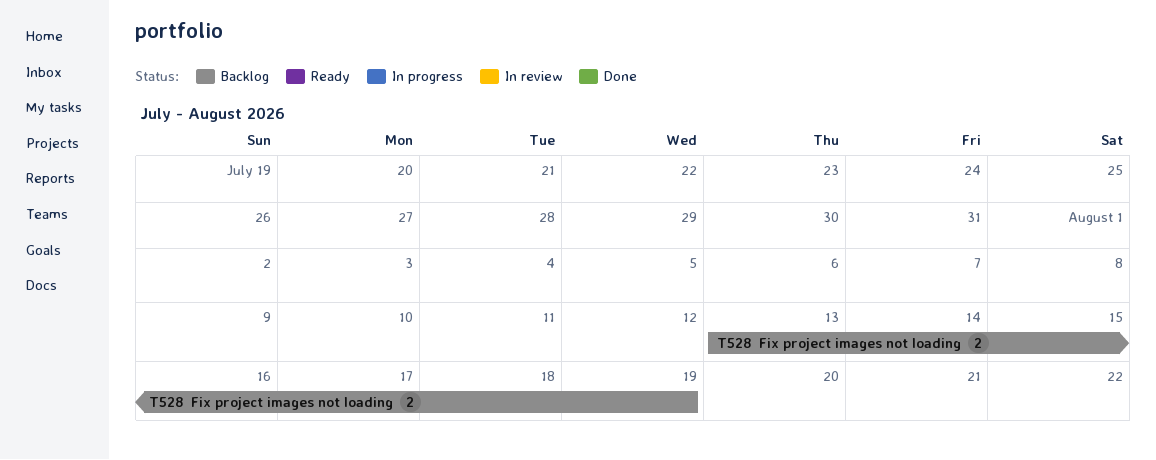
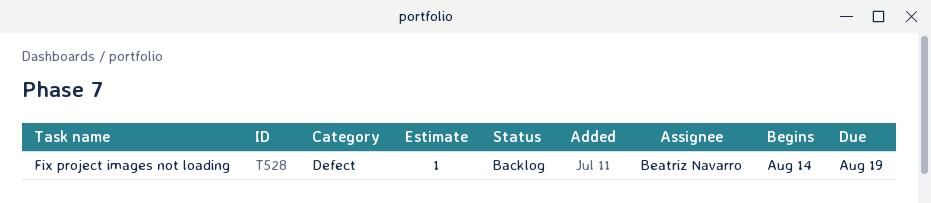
T528, estimate: 2 -> 1
T528, start: Aug 13 -> Aug 14

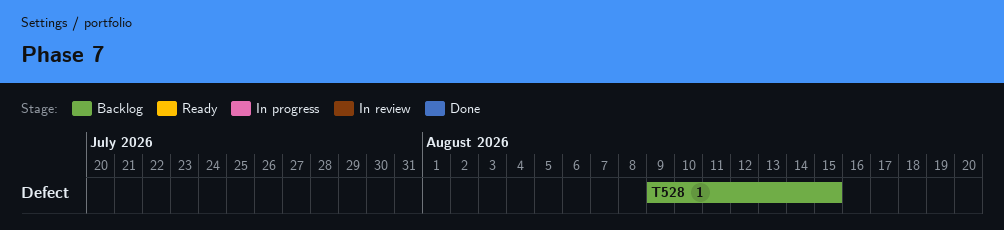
T528, start: Aug 14 -> Aug 9
T528, due: Aug 19 -> Aug 15

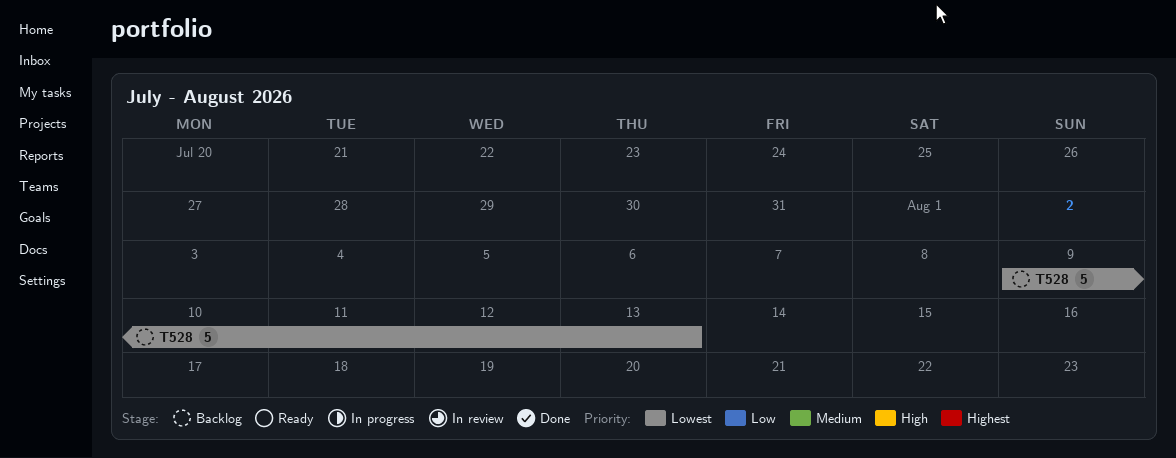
T528, estimate: 1 -> 5
T528, due: Aug 15 -> Aug 13

